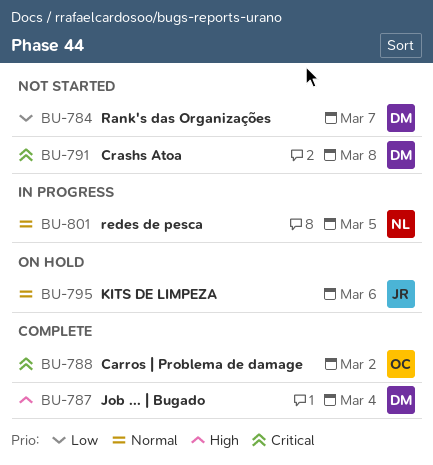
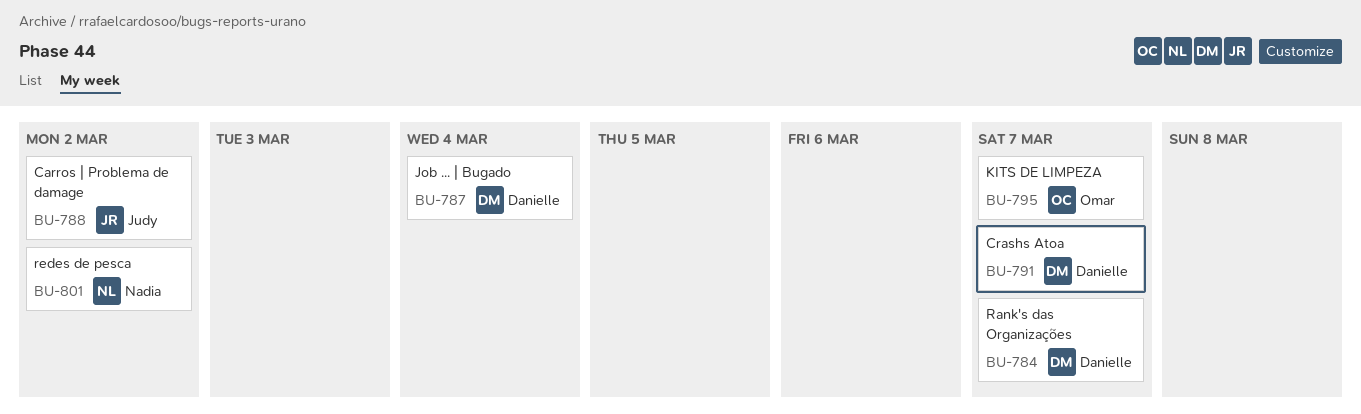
BU-788, owner: Omar -> Judy
BU-791, due: Mar 8 -> Mar 7
BU-795, owner: Judy -> Omar
BU-795, due: Mar 6 -> Mar 7
BU-801, due: Mar 5 -> Mar 2

